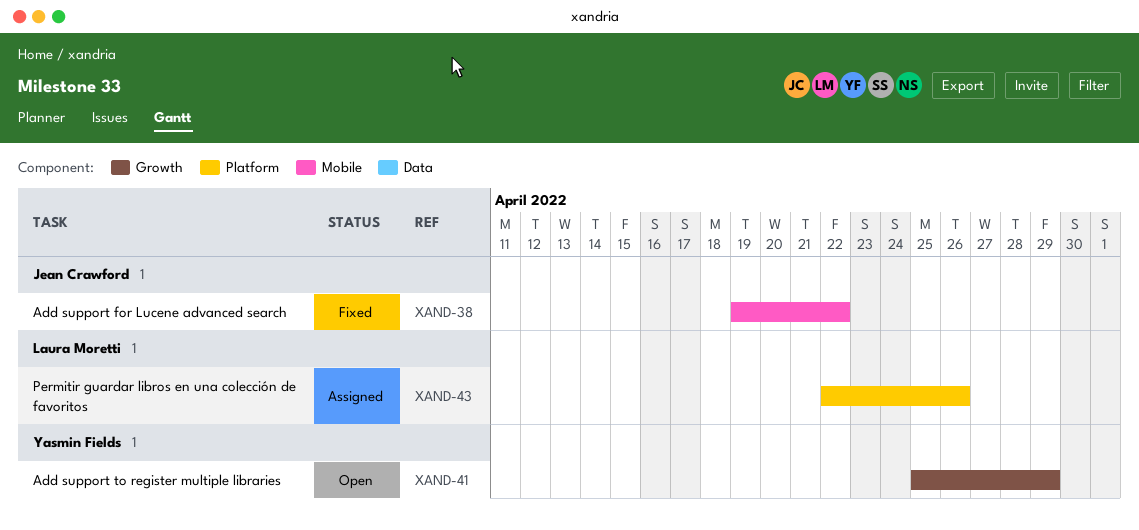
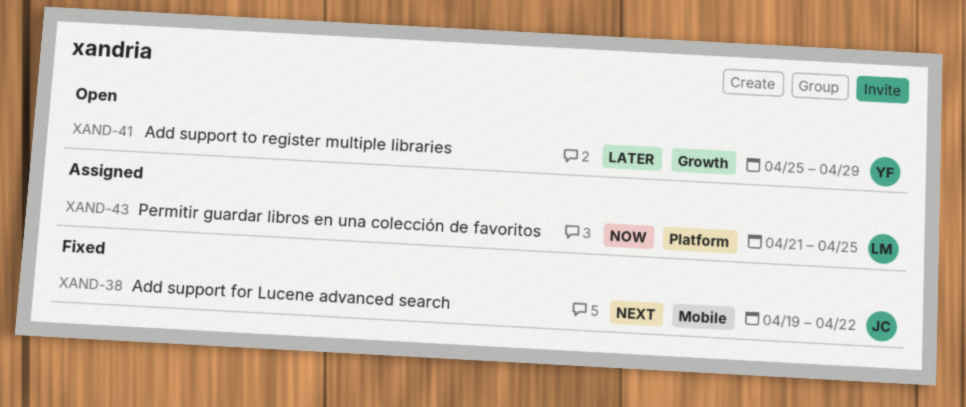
XAND-43, start: Apr 22 -> Apr 21
XAND-43, due: Apr 26 -> Apr 25

